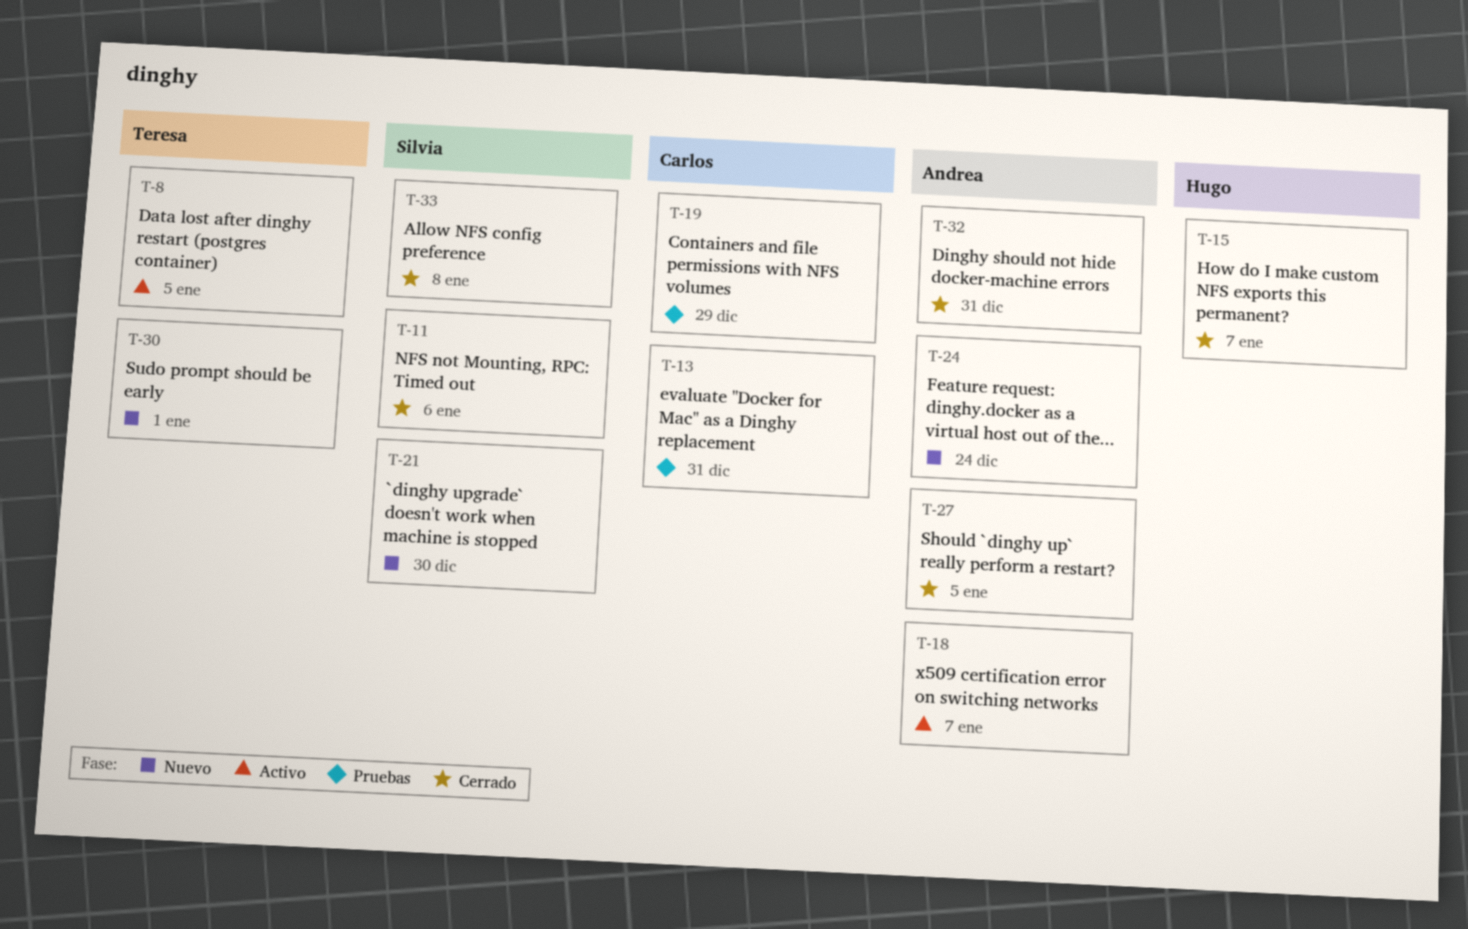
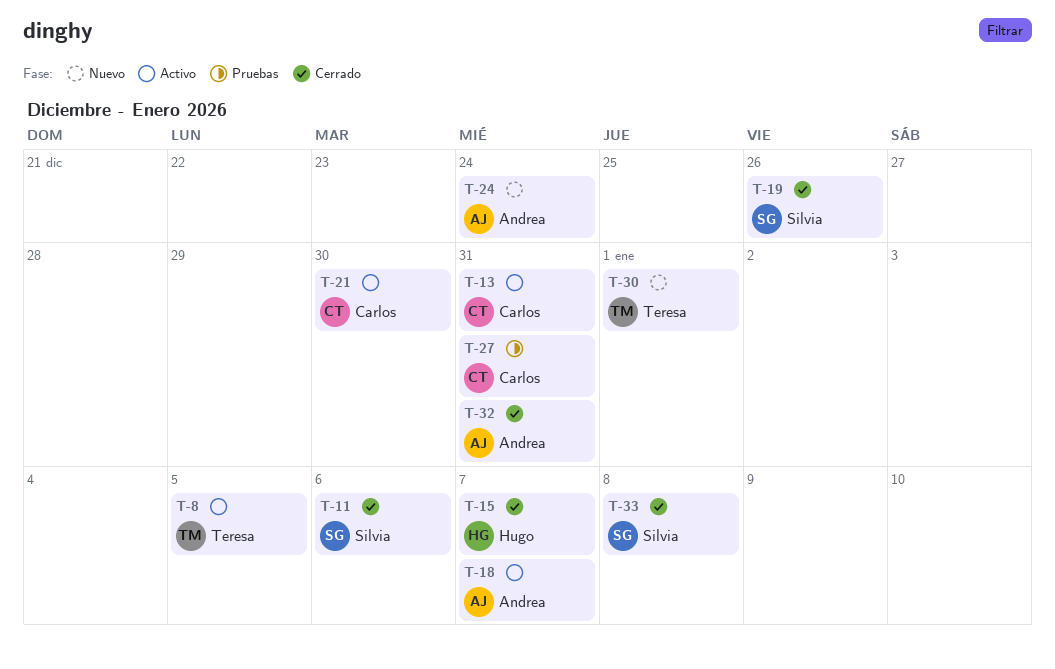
T-13, status: Pruebas -> Activo
T-19, status: Pruebas -> Cerrado
T-19, owner: Carlos -> Silvia
T-19, due: Dec 29 -> Dec 26
T-21, status: Nuevo -> Activo
T-21, owner: Silvia -> Carlos
T-27, status: Cerrado -> Pruebas
T-27, owner: Andrea -> Carlos
T-27, due: Jan 5 -> Dec 31

